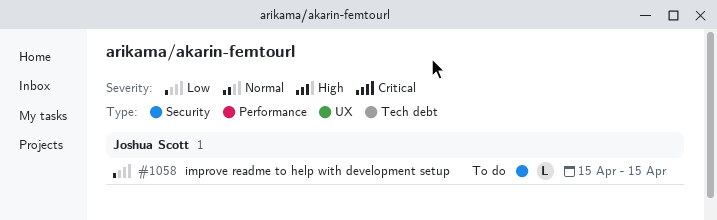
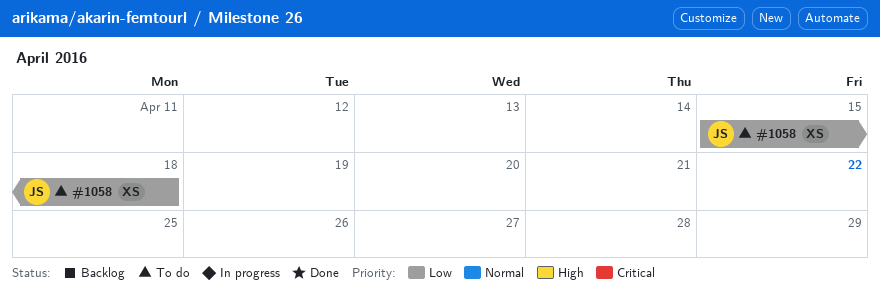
#1058, estimate: L -> XS
#1058, due: Apr 15 -> Apr 18

